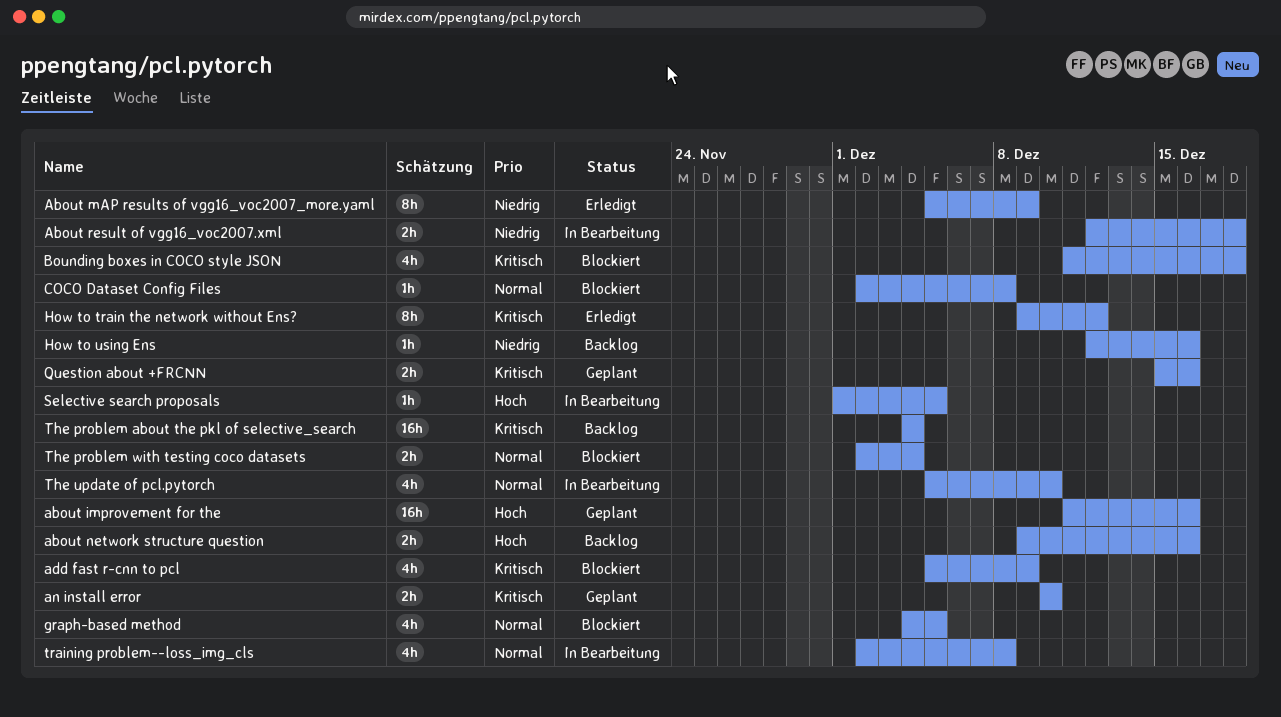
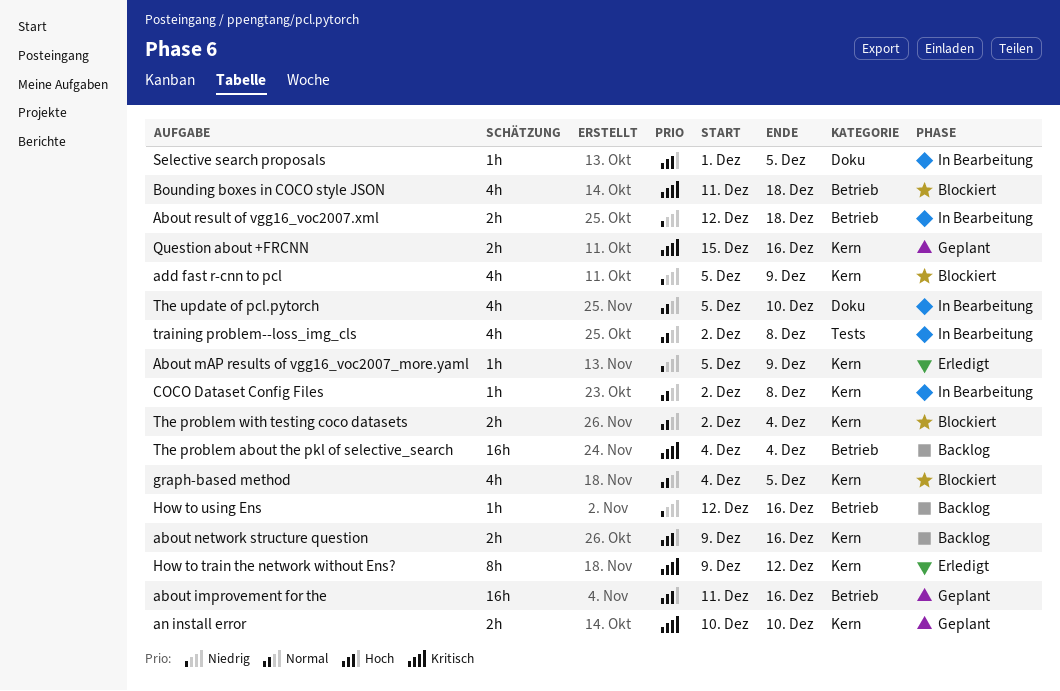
About mAP results of vgg16_voc2007_more.yaml, estimate: 8h -> 1h
add fast r-cnn to pcl, priority: Kritisch -> Niedrig
COCO Dataset Config Files, status: Blockiert -> In Bearbeitung

